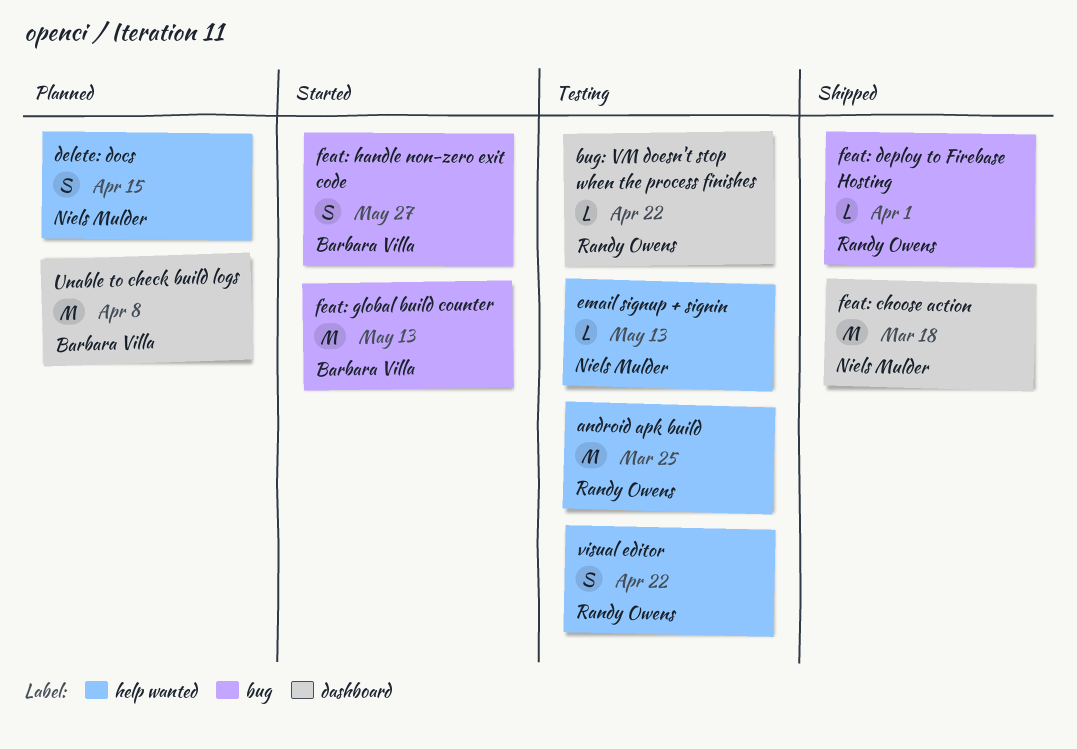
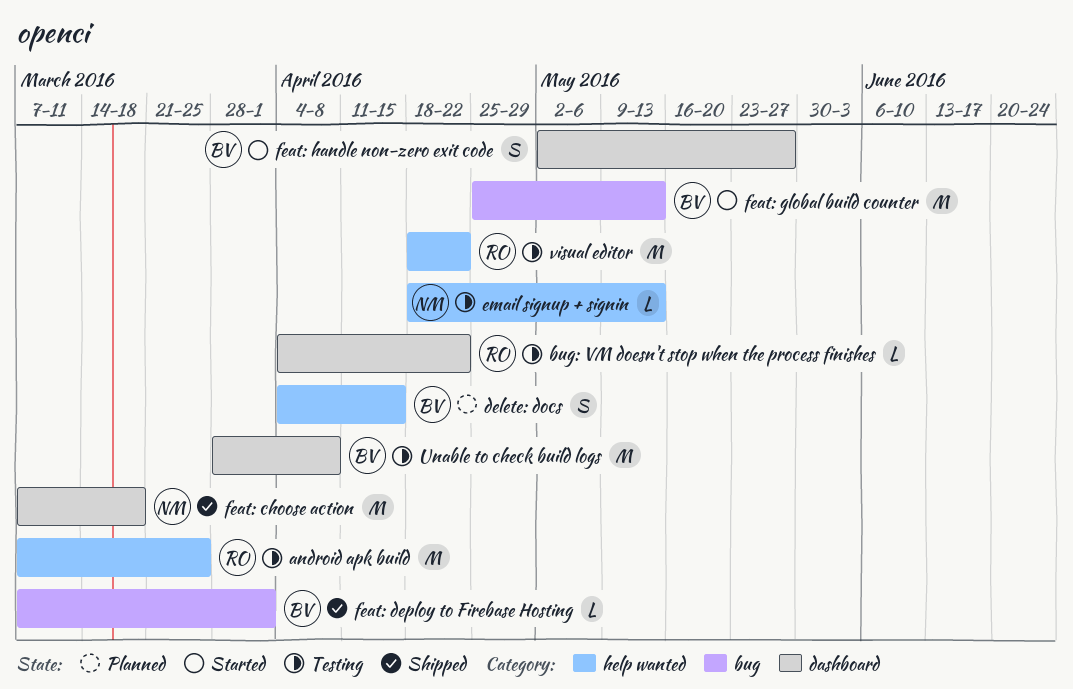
delete: docs, owner: Niels Mulder -> Barbara Villa
feat: deploy to Firebase Hosting, owner: Randy Owens -> Barbara Villa
feat: handle non-zero exit code, label: bug -> dashboard
Unable to check build logs, status: Planned -> Testing
visual editor, estimate: S -> M

